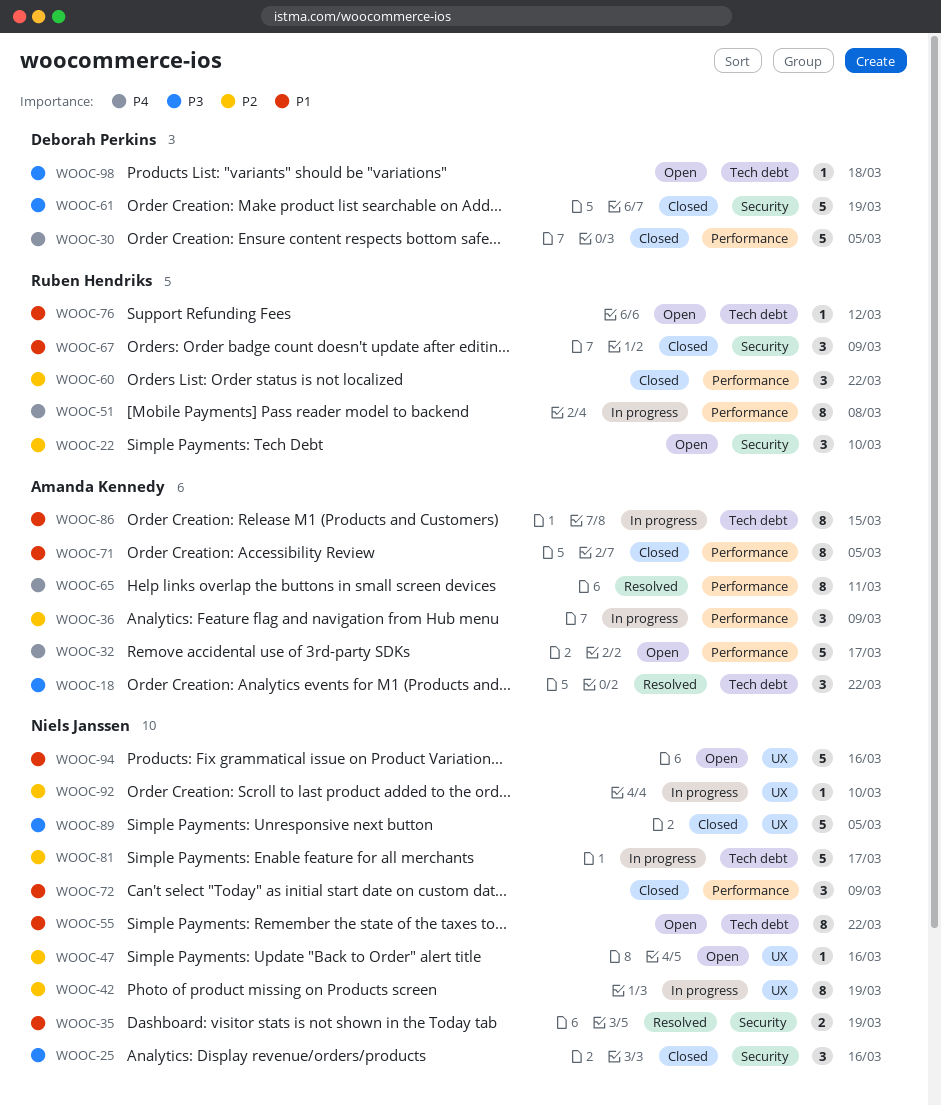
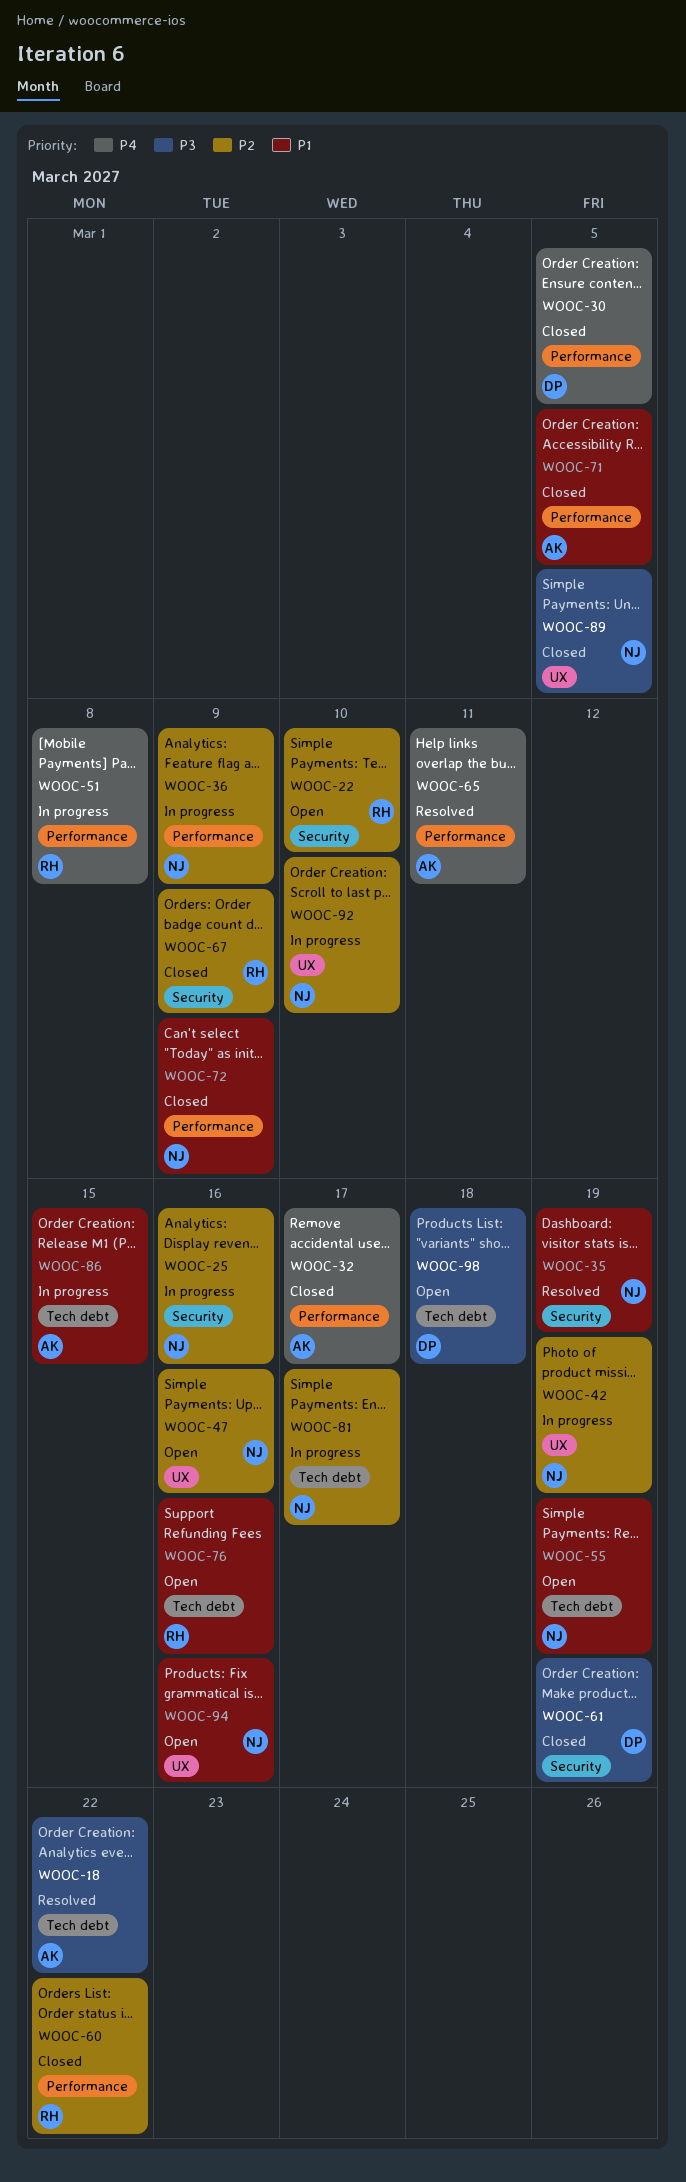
WOOC-25, status: Closed -> In progress
WOOC-25, priority: P3 -> P2
WOOC-32, status: Open -> Closed
WOOC-36, owner: Amanda Kennedy -> Niels Janssen
WOOC-55, due: Mar 22 -> Mar 19
WOOC-67, priority: P1 -> P2
WOOC-76, due: Mar 12 -> Mar 16

